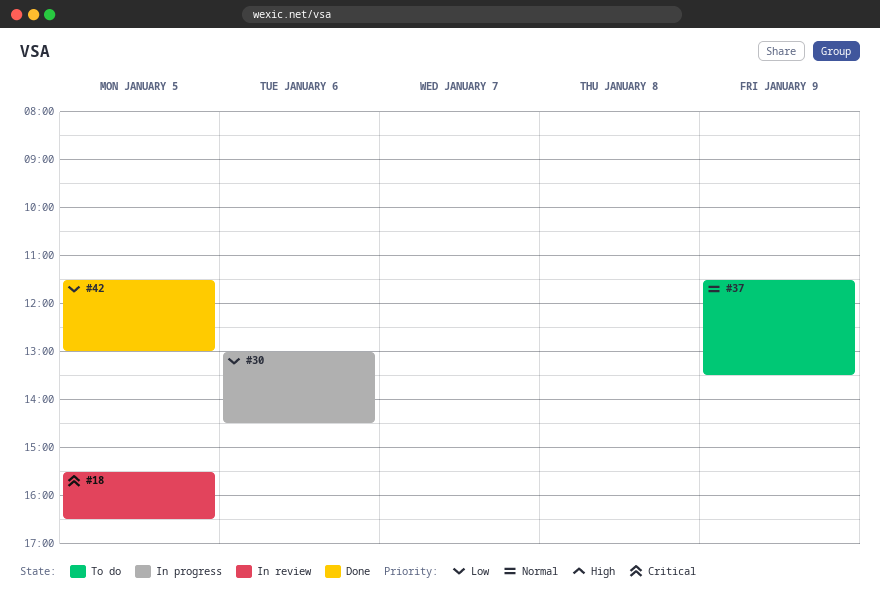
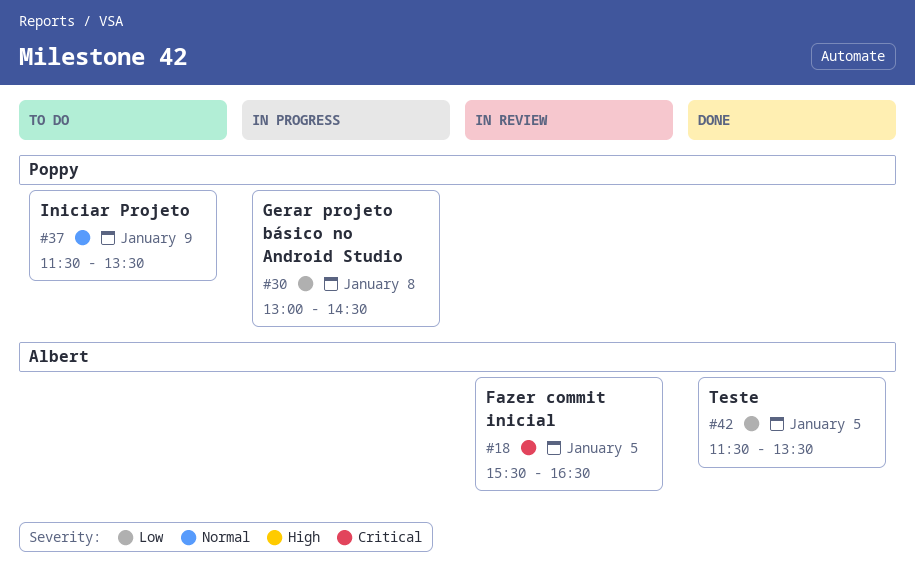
#30, day: Jan 6 -> Jan 8
#42, ends: 13:00 -> 13:30

